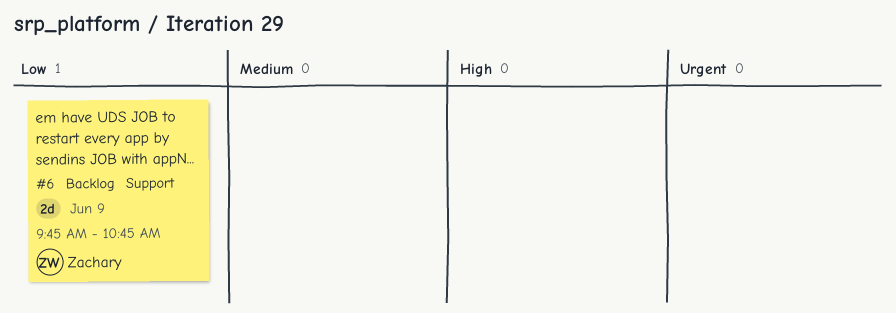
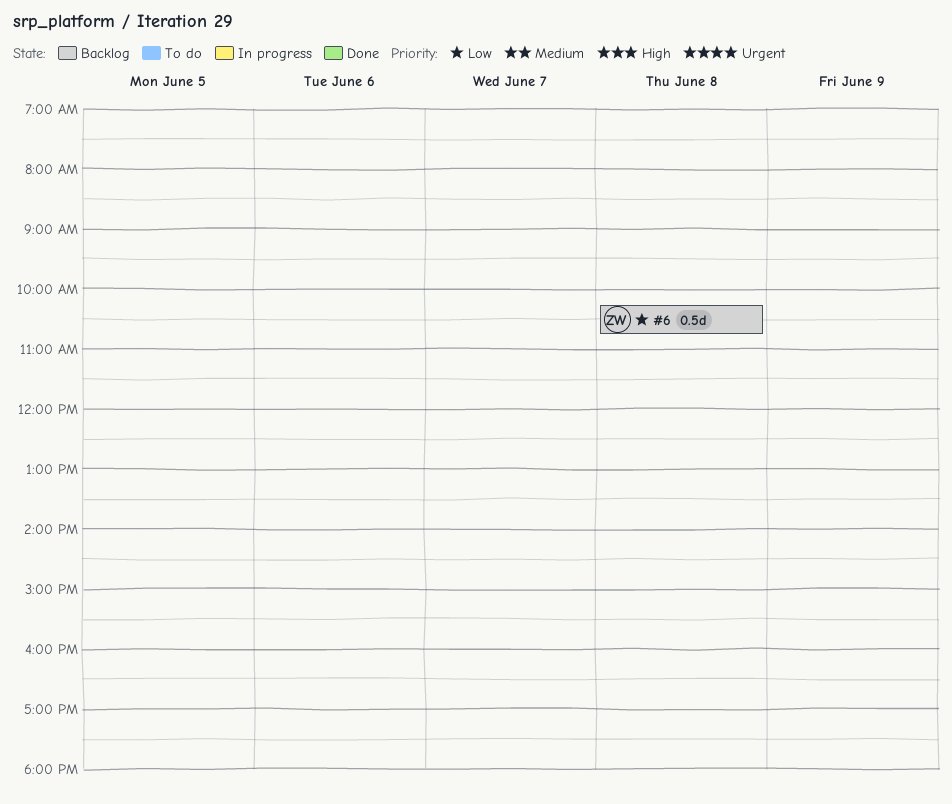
#6, estimate: 2d -> 0.5d
#6, day: Jun 9 -> Jun 8
#6, begins: 09:45 -> 10:15

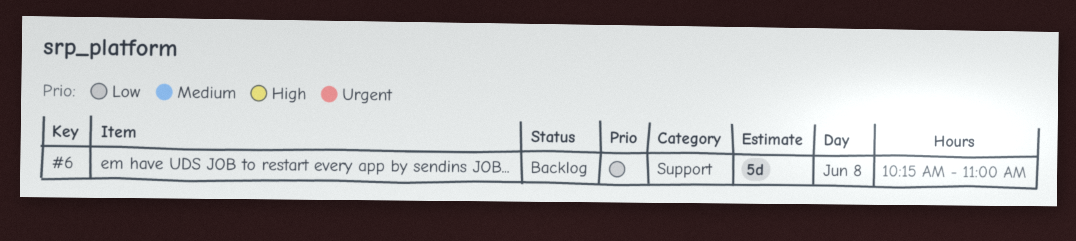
#6, estimate: 0.5d -> 5d
#6, ends: 10:45 -> 11:00

